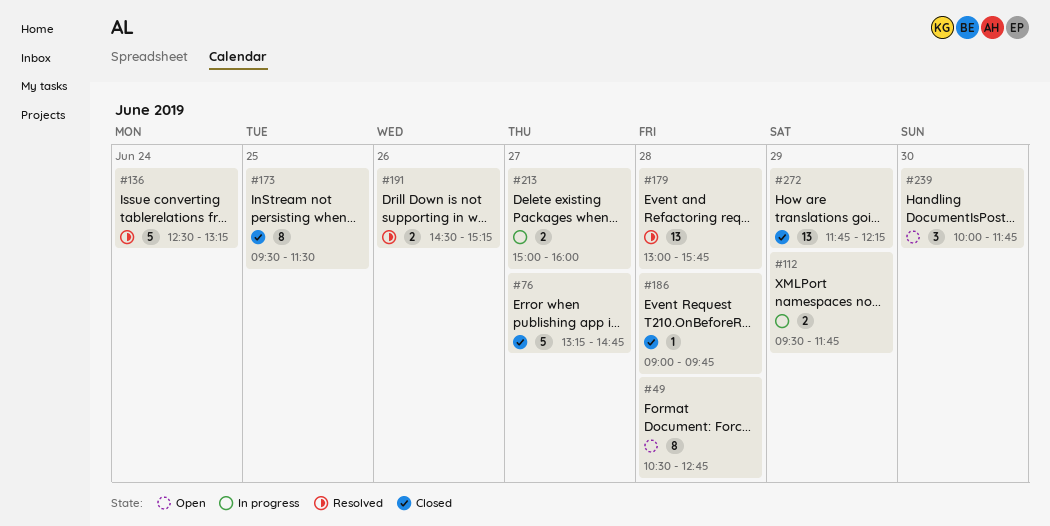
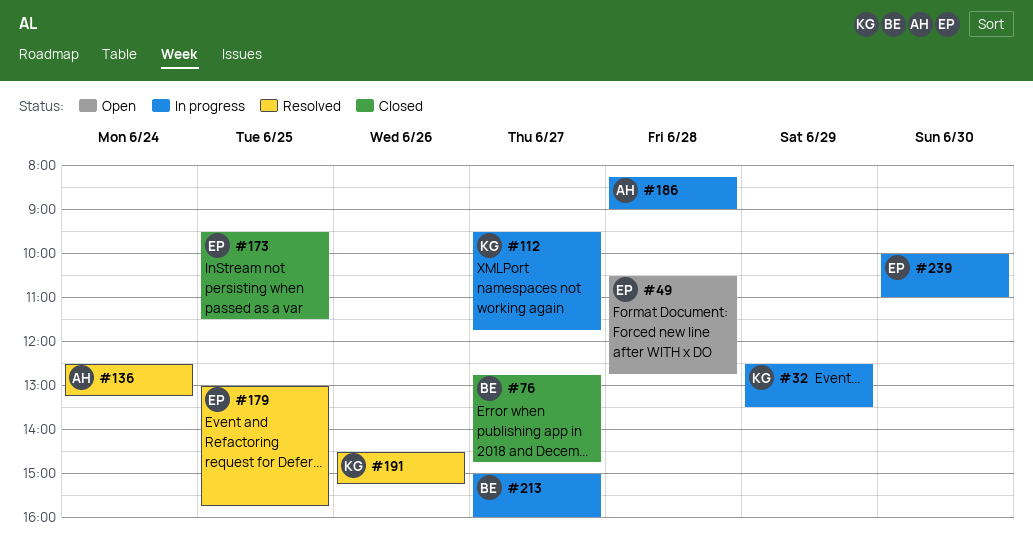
#32: none -> present
#76, begins: 13:15 -> 12:45
#112, day: Jun 29 -> Jun 27
#179, day: Jun 28 -> Jun 25
#186, status: Closed -> In progress
#186, begins: 09:00 -> 08:15
#186, ends: 09:45 -> 09:00
#239, status: Open -> In progress
#239, ends: 11:45 -> 11:00
#272: present -> none

